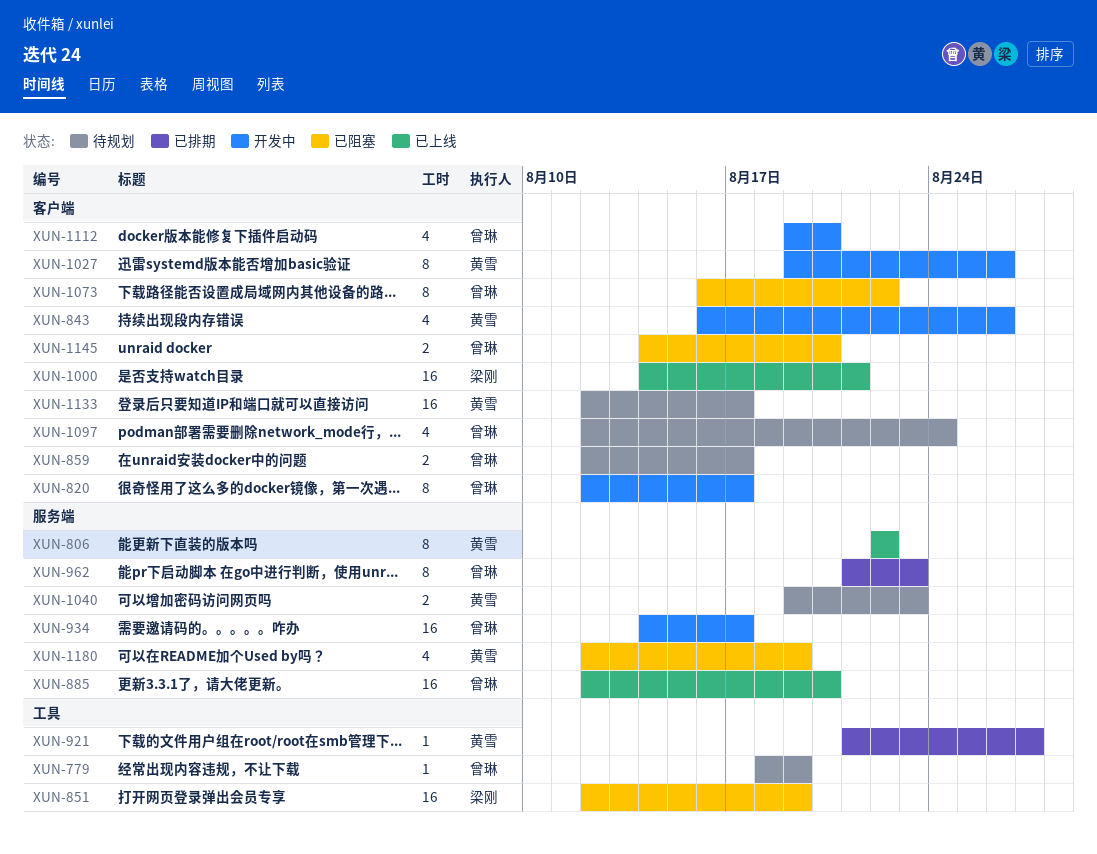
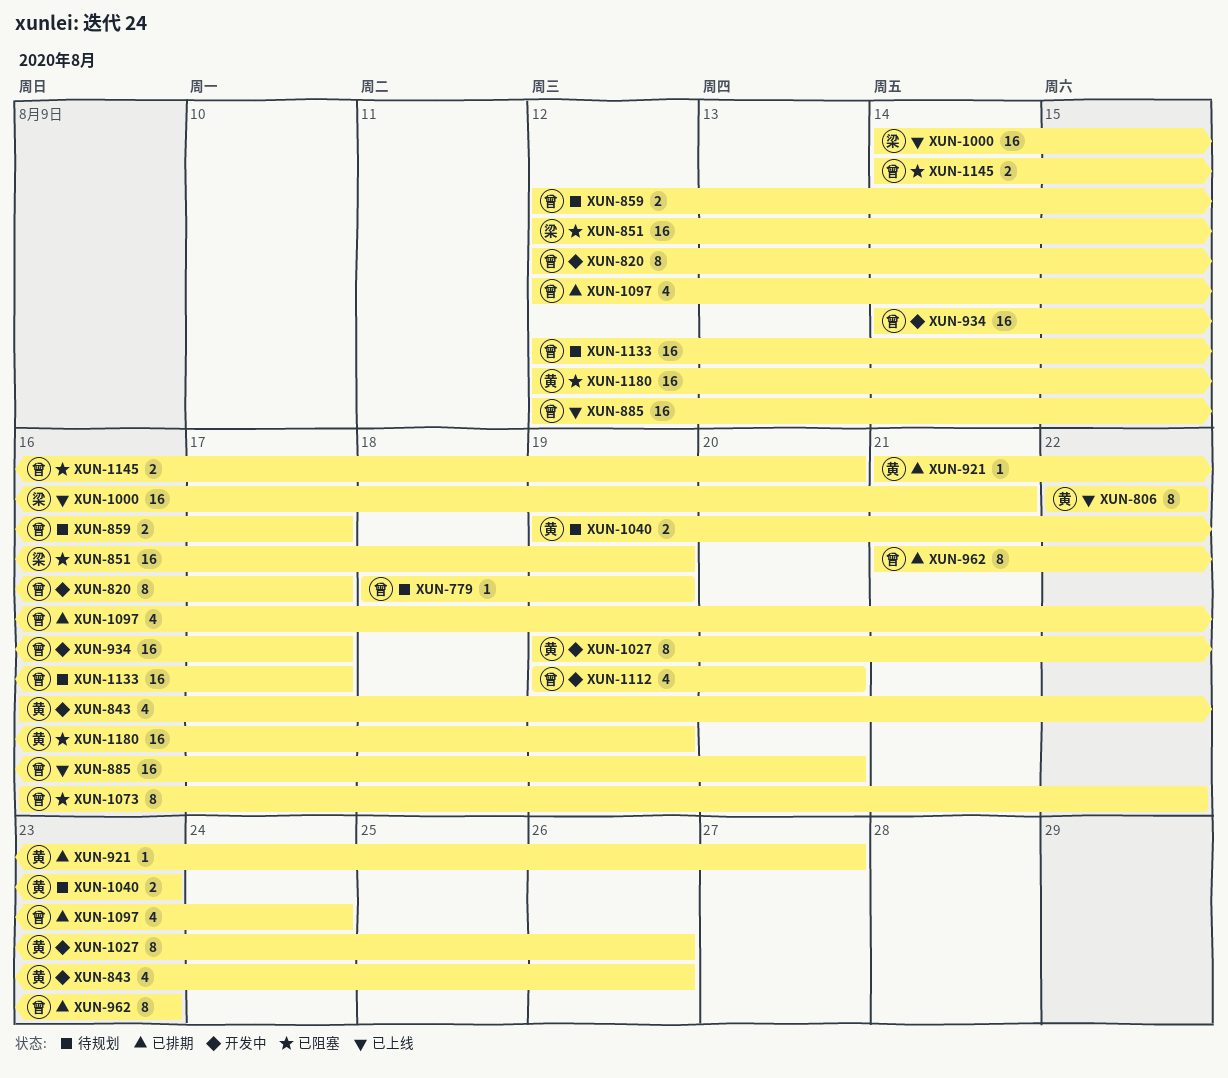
XUN-1097, status: 待规划 -> 已排期
XUN-1133, owner: 黄雪 -> 曾琳
XUN-1180, estimate: 4 -> 16

